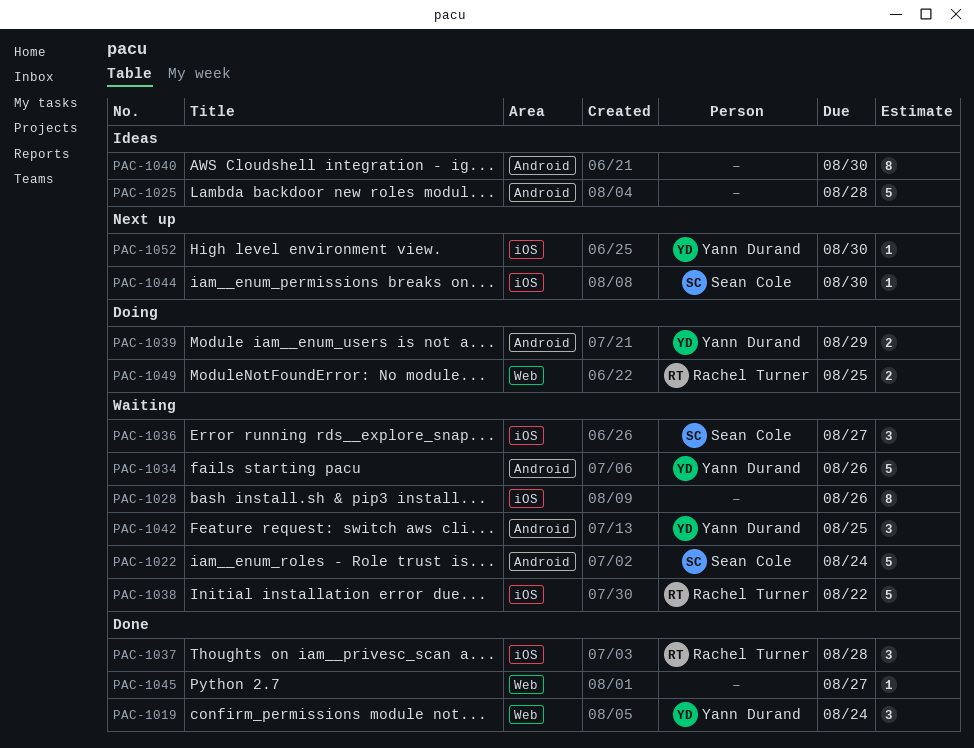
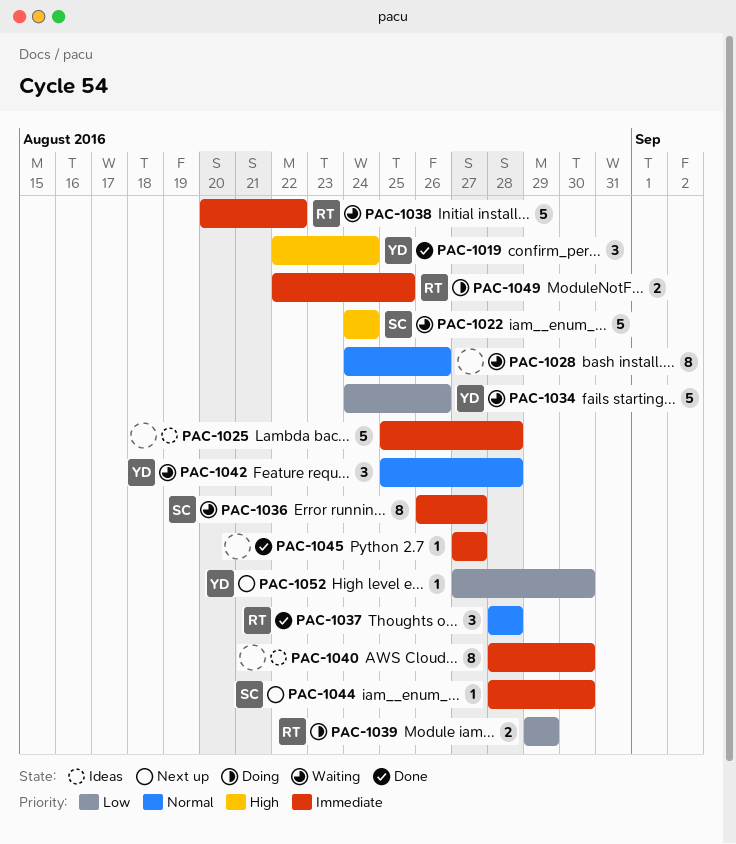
PAC-1036, estimate: 3 -> 8
PAC-1039, owner: Yann Durand -> Rachel Turner
PAC-1042, due: Aug 25 -> Aug 28

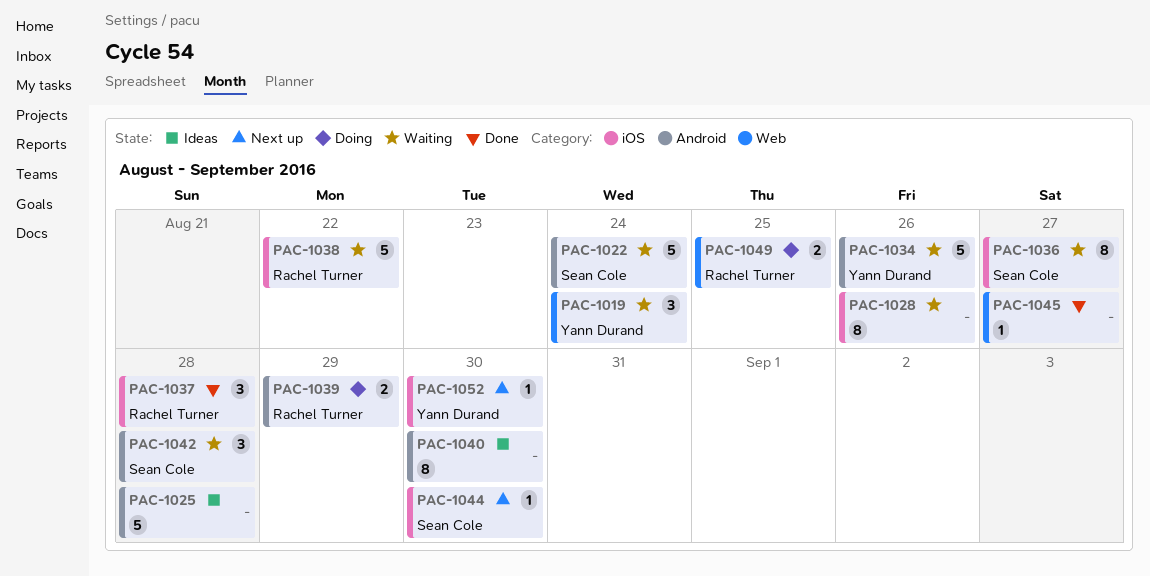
PAC-1019, status: Done -> Waiting
PAC-1042, owner: Yann Durand -> Sean Cole

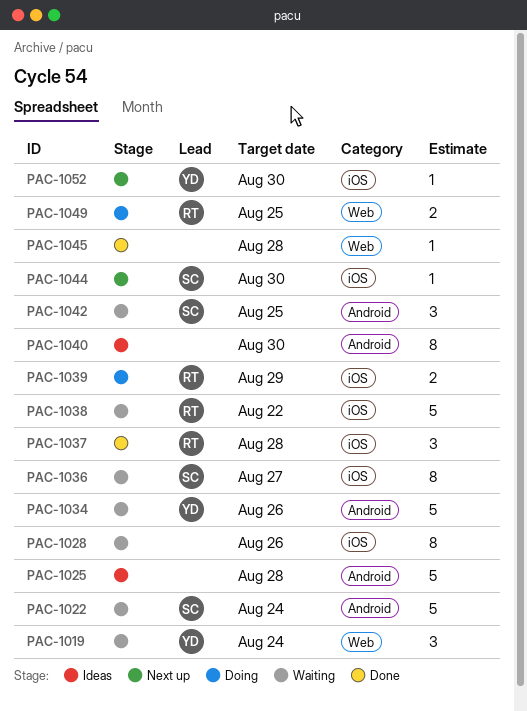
PAC-1039, label: Android -> iOS
PAC-1042, due: Aug 28 -> Aug 25
PAC-1045, due: Aug 27 -> Aug 28

